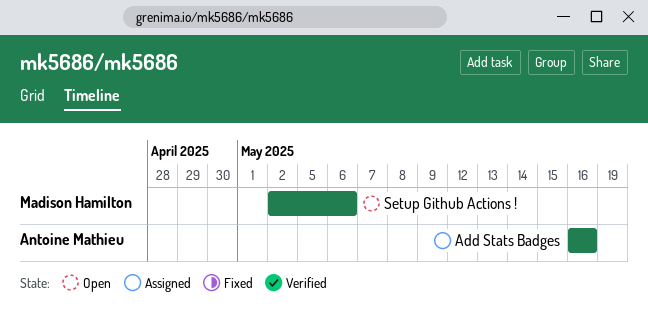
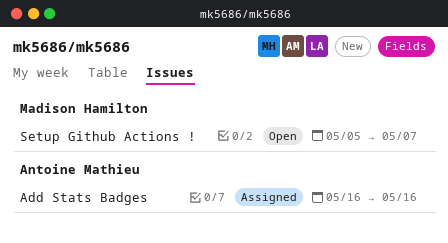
Setup Github Actions !, start: May 2 -> May 5
Setup Github Actions !, due: May 6 -> May 7

